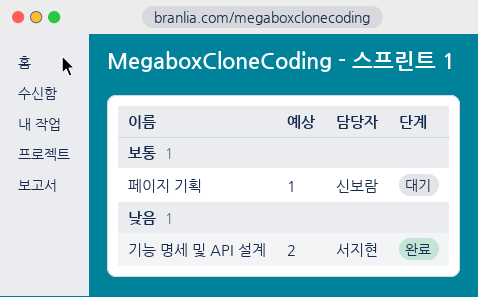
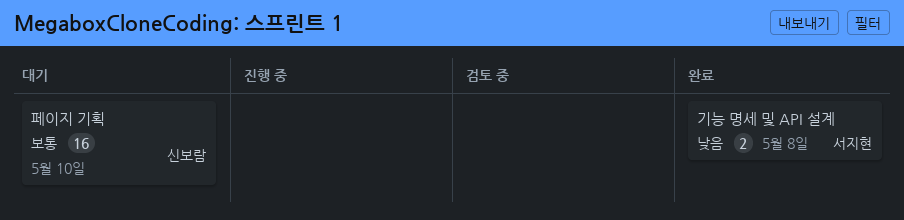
페이지 기획, estimate: 1 -> 16

